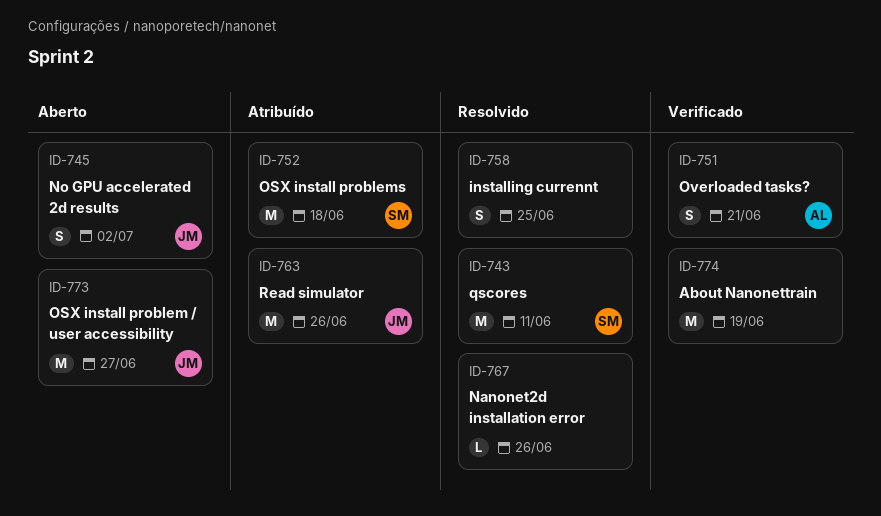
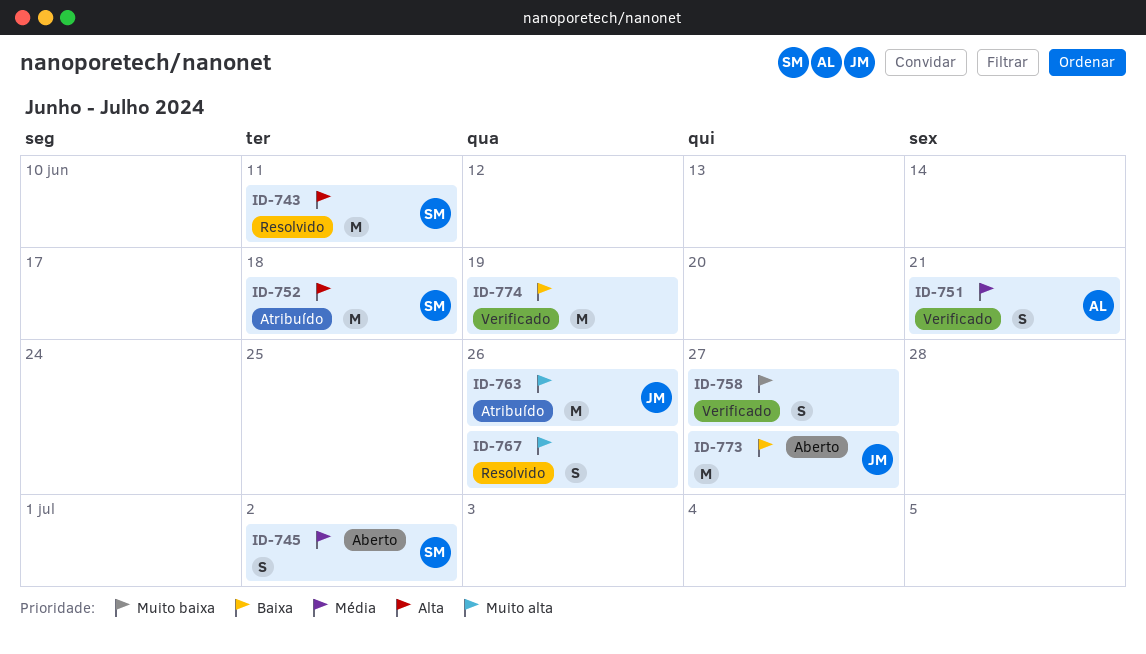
ID-745, owner: JM -> SM
ID-758, status: Resolvido -> Verificado
ID-758, due: Jun 25 -> Jun 27
ID-767, estimate: L -> S

